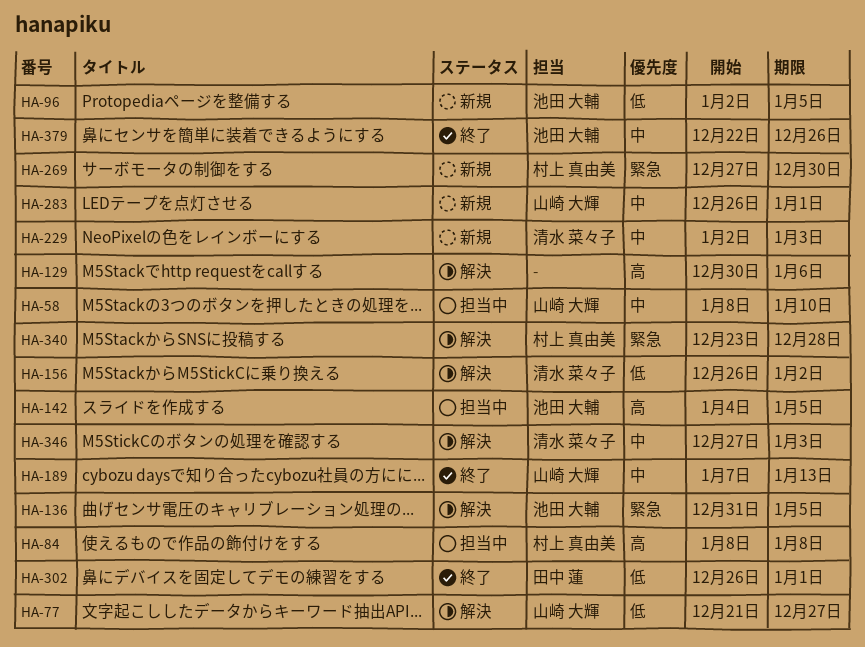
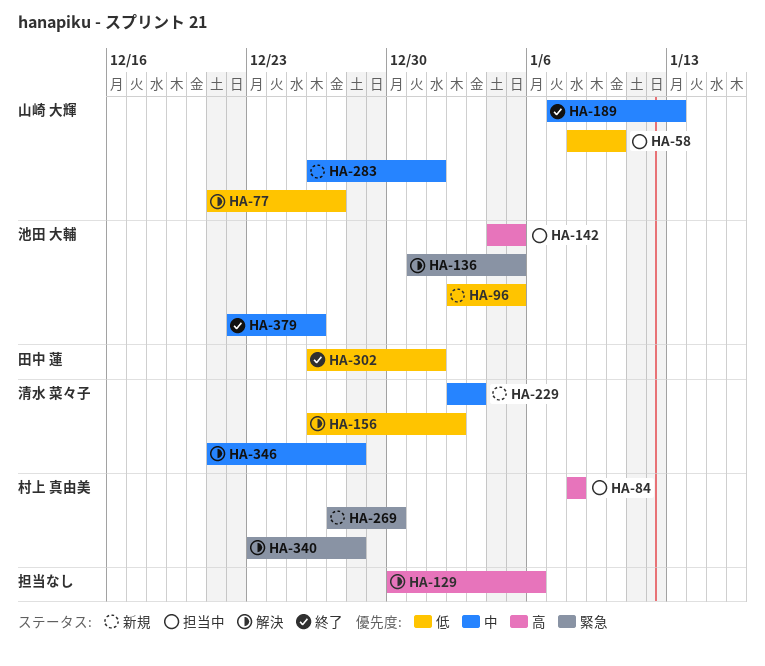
HA-58, priority: 中 -> 低
HA-346, start: Dec 27 -> Dec 21
HA-346, due: Jan 3 -> Dec 28

